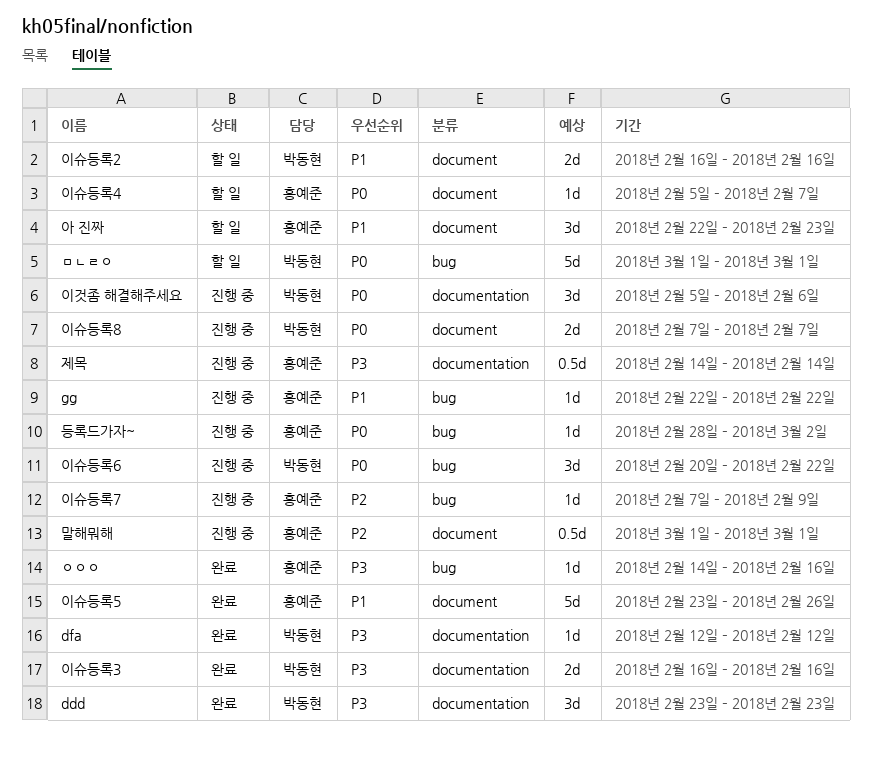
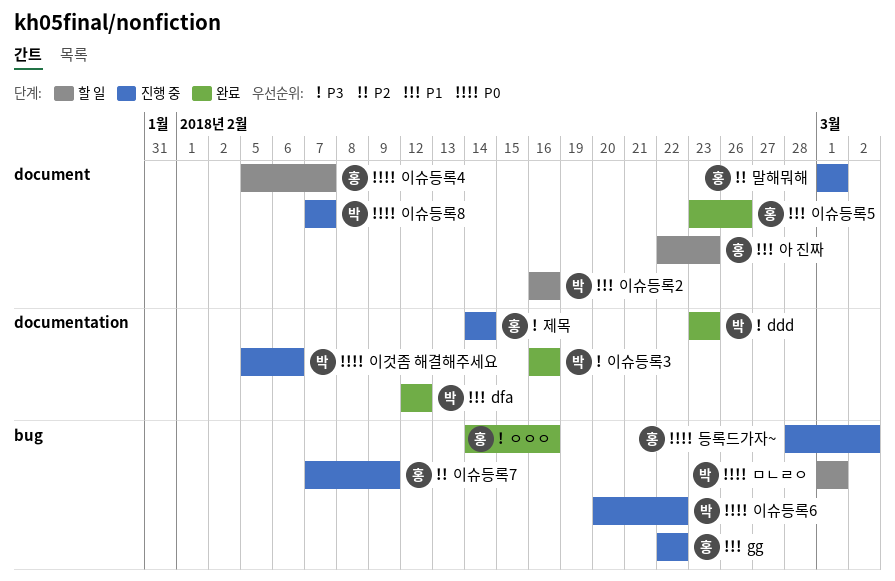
dfa, priority: P3 -> P1

